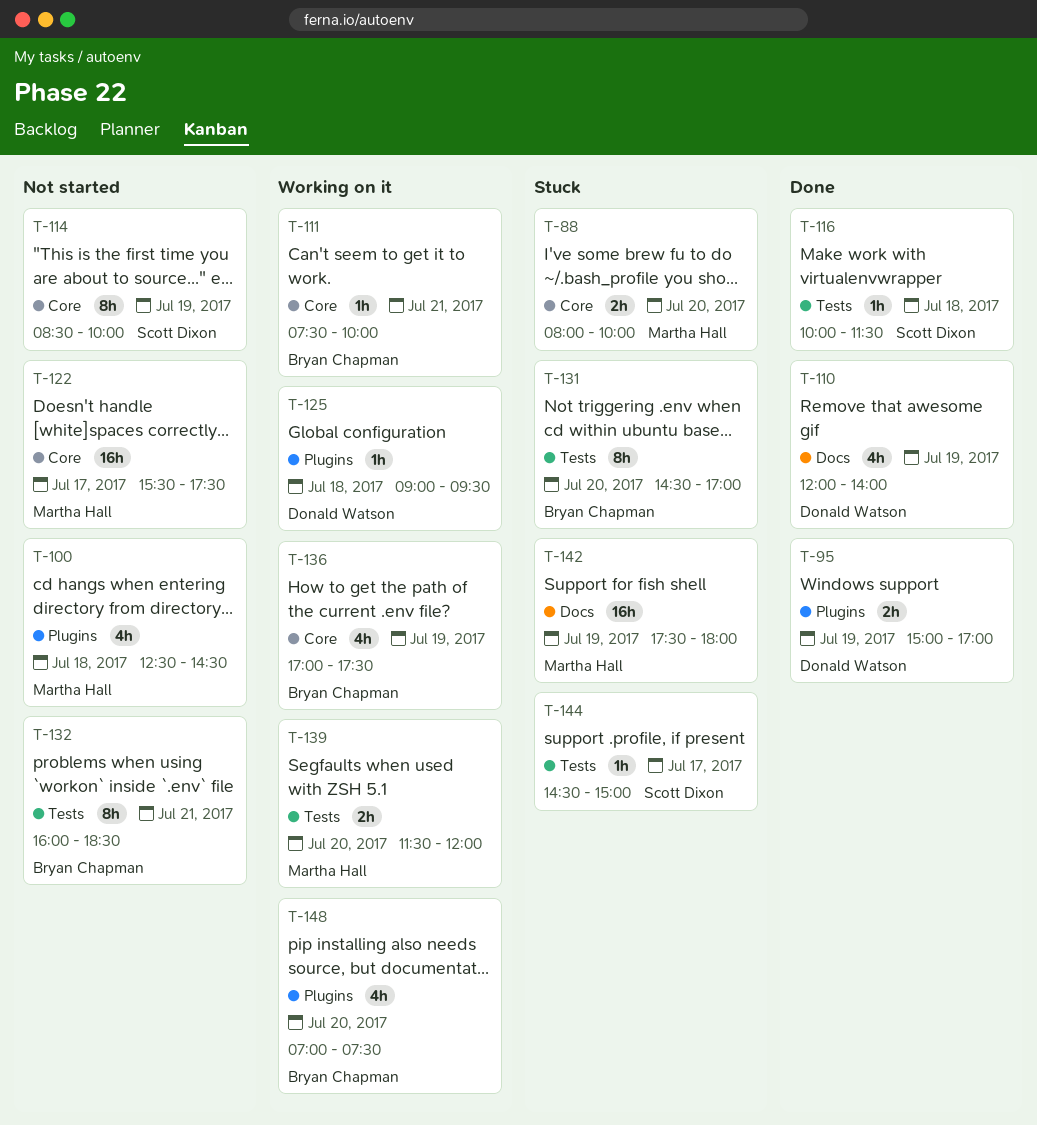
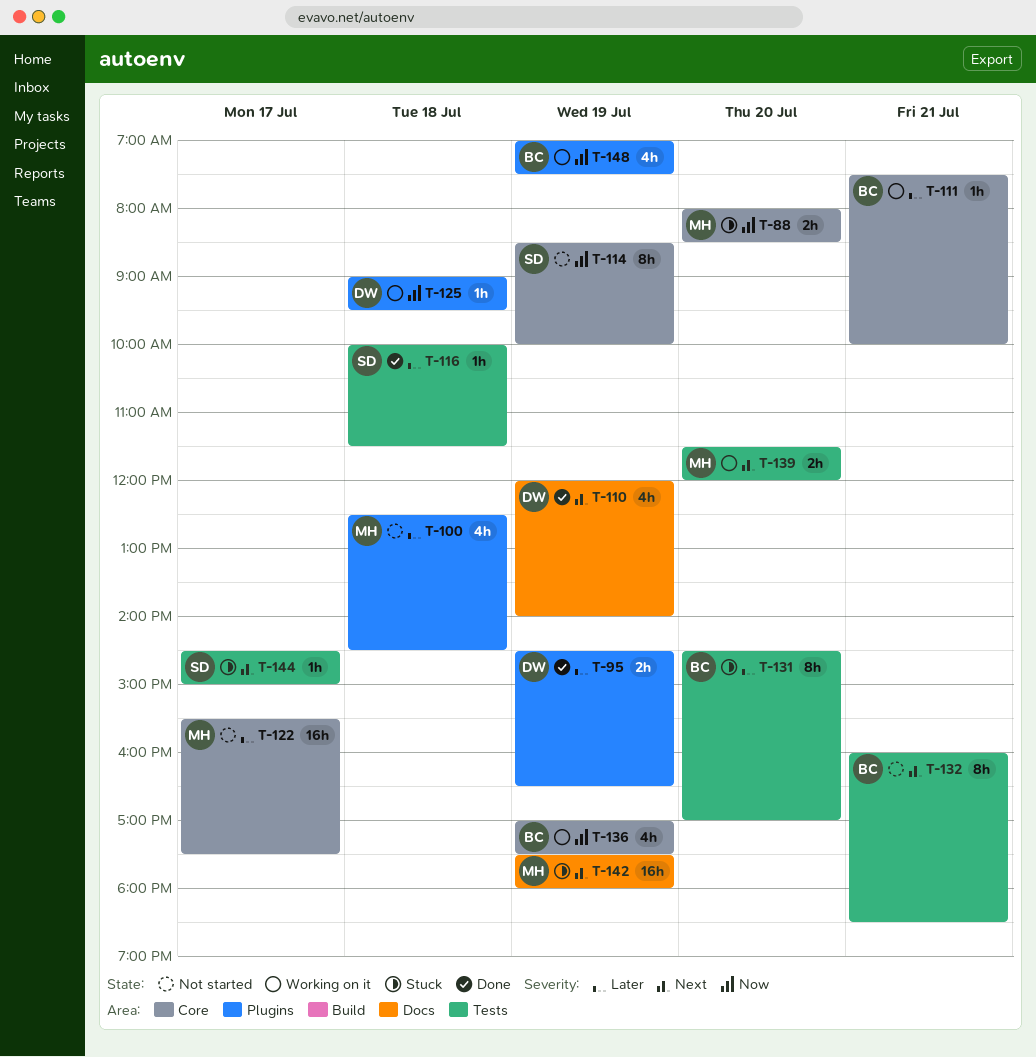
T-88, ends: 10:00 -> 08:30
T-95, begins: 15:00 -> 14:30
T-95, ends: 17:00 -> 16:30
T-148, day: Jul 20 -> Jul 19

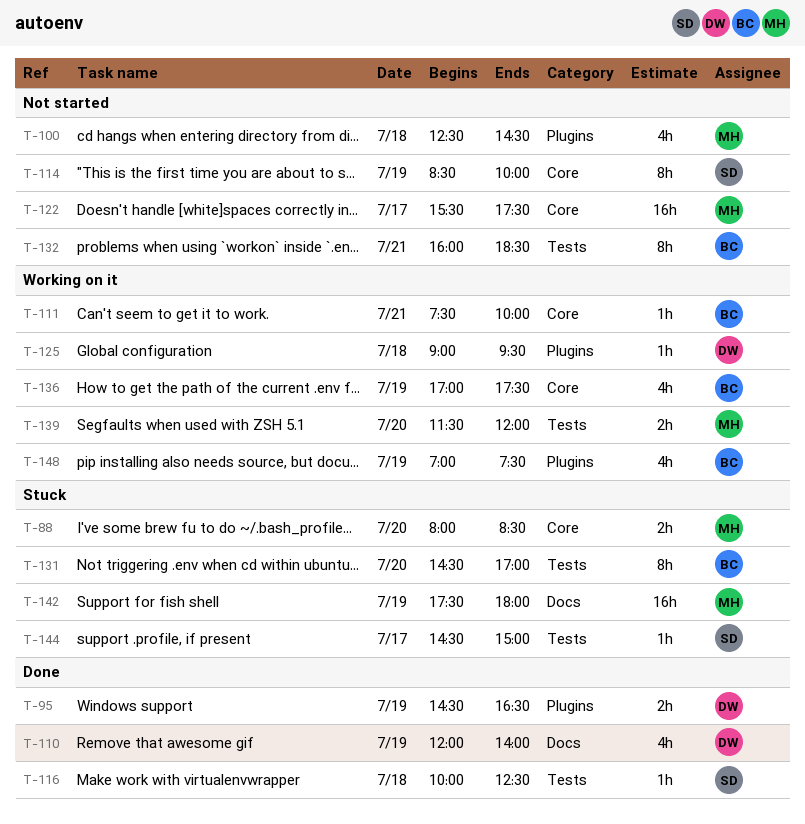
T-116, ends: 11:30 -> 12:30

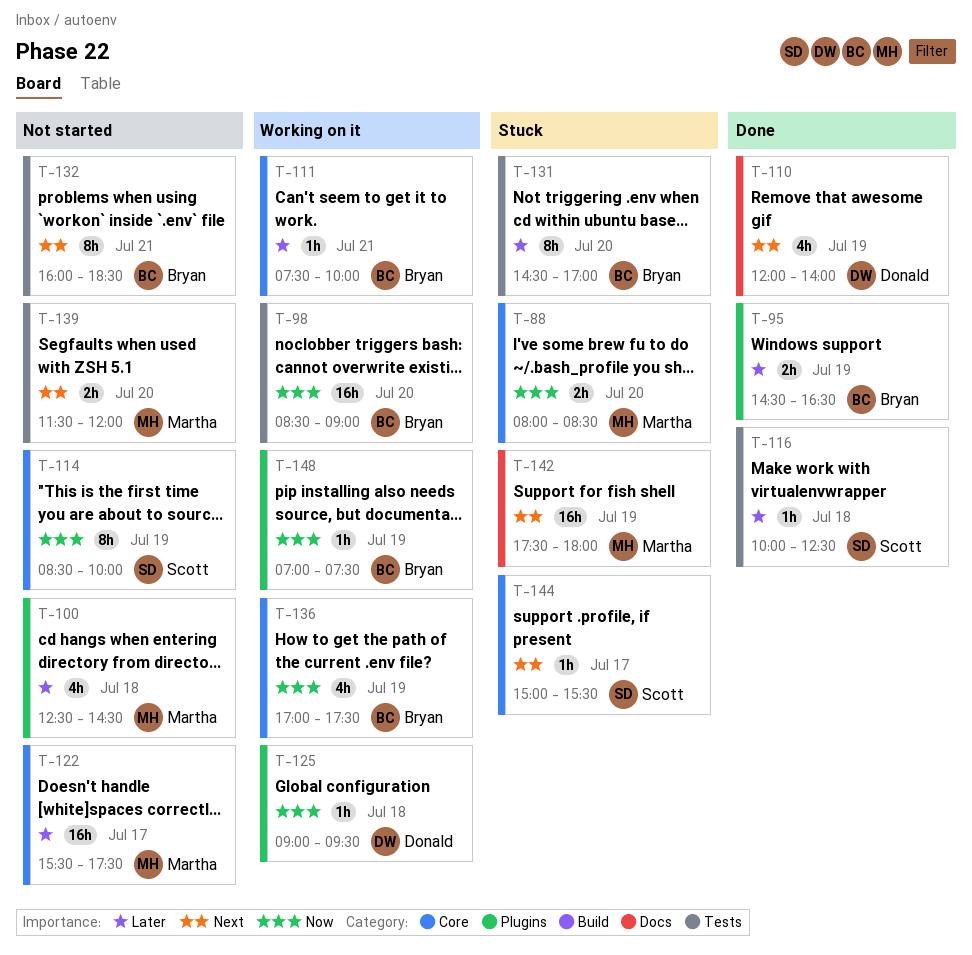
T-95, owner: Donald -> Bryan
T-98: none -> present
T-139, status: Working on it -> Not started
T-144, label: Tests -> Core
T-144, begins: 14:30 -> 15:00
T-144, ends: 15:00 -> 15:30
T-148, estimate: 4h -> 1h

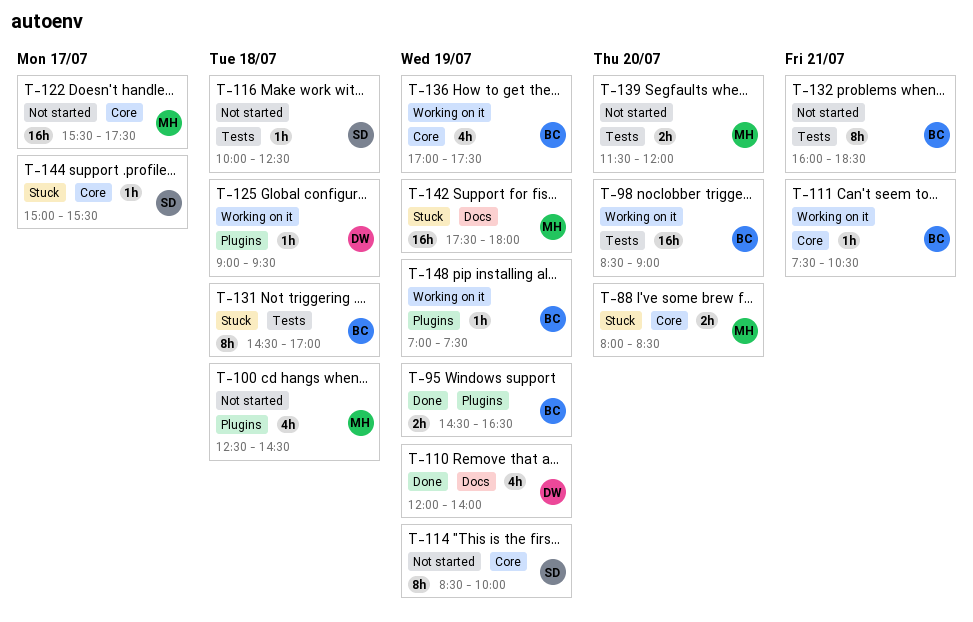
T-111, ends: 10:00 -> 10:30
T-116, status: Done -> Not started
T-131, day: Jul 20 -> Jul 18

